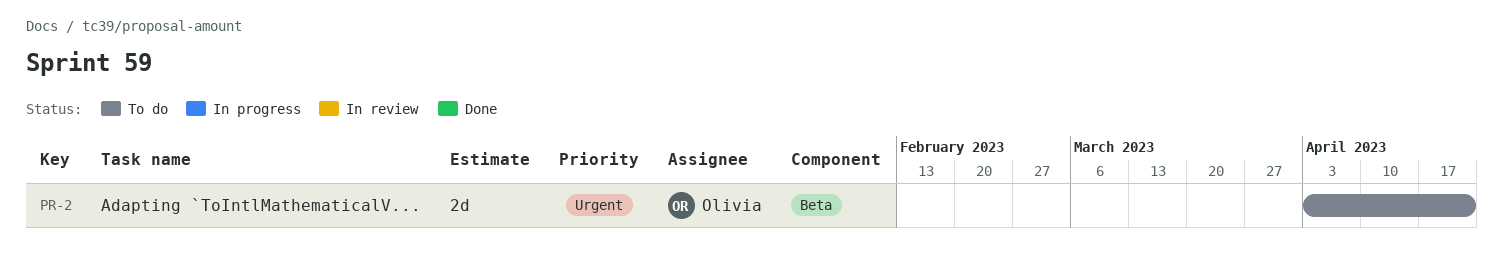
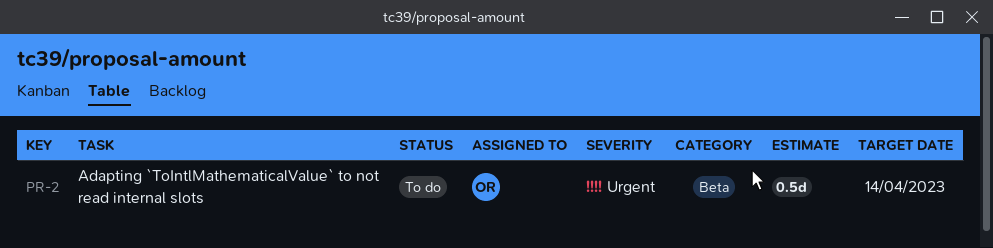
PR-2, estimate: 2d -> 0.5d
PR-2, due: Apr 21 -> Apr 14

